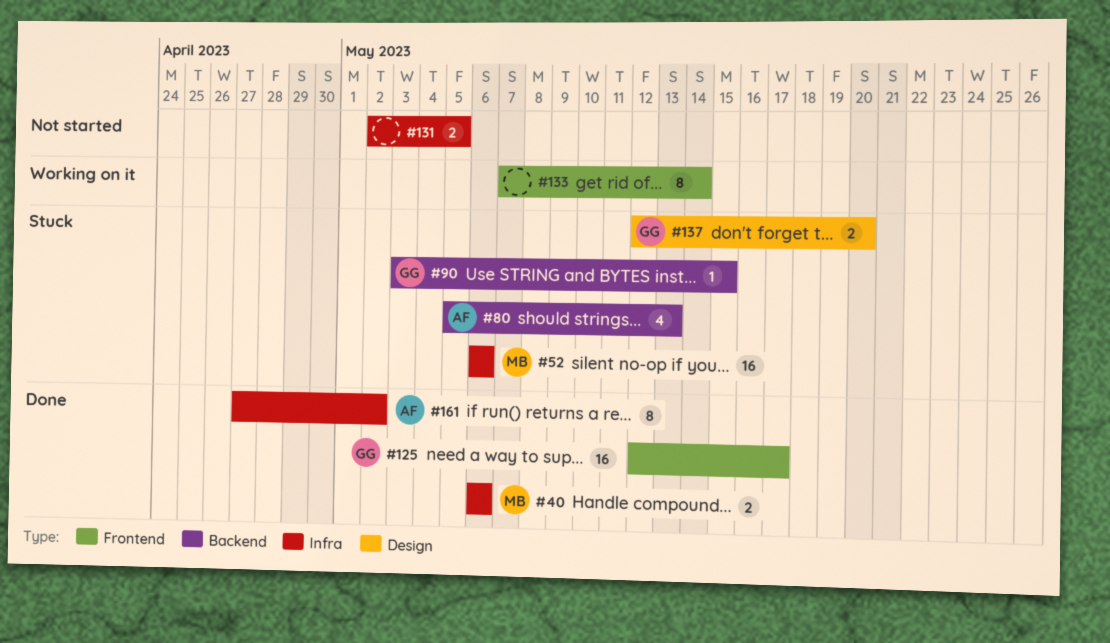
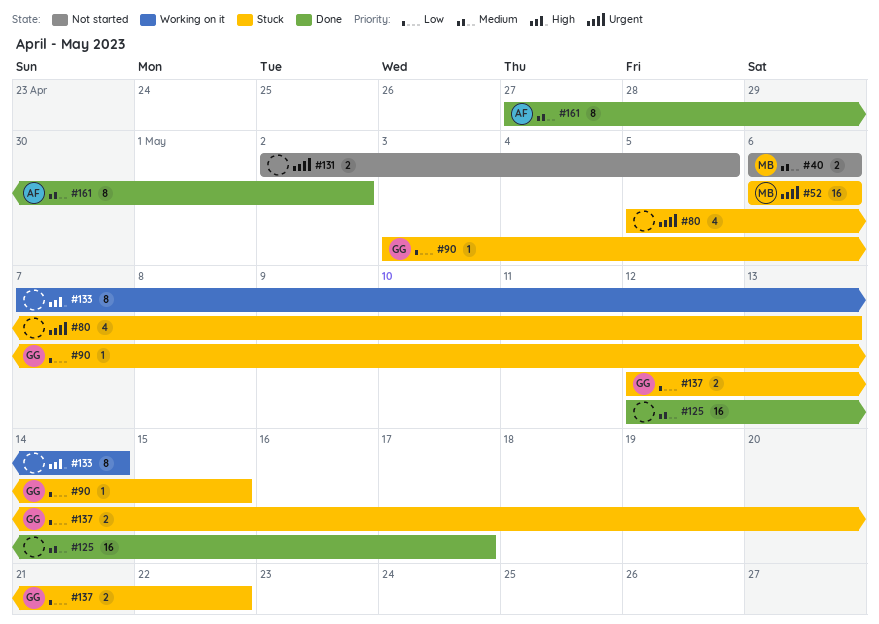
#40, status: Done -> Not started
#80, owner: AF -> none
#125, owner: GG -> none
#137, due: May 20 -> May 22

